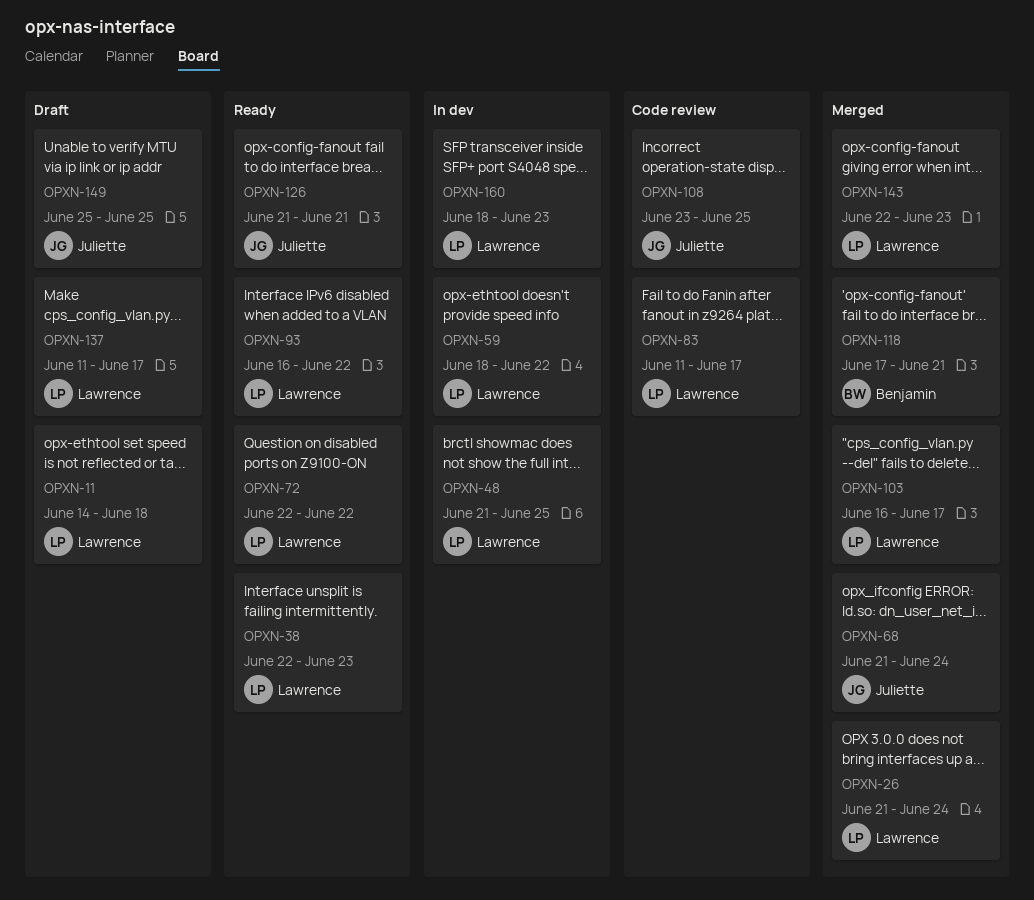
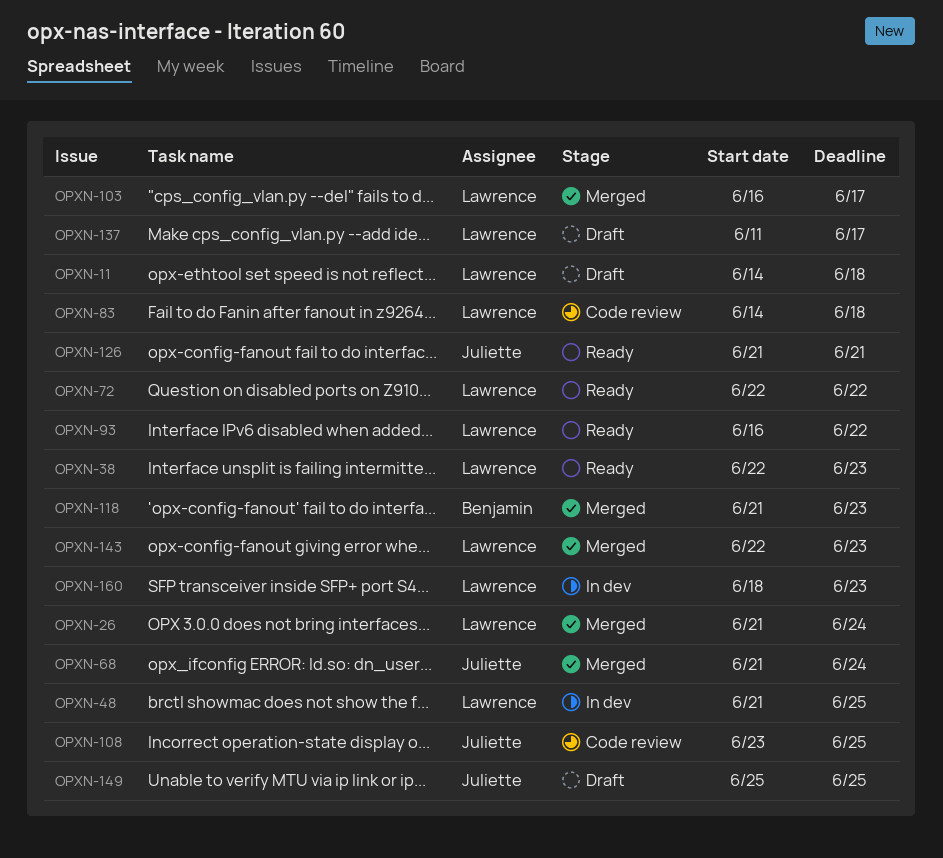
OPXN-59: present -> none
OPXN-83, start: Jun 11 -> Jun 14
OPXN-83, due: Jun 17 -> Jun 18
OPXN-118, start: Jun 17 -> Jun 21
OPXN-118, due: Jun 21 -> Jun 23

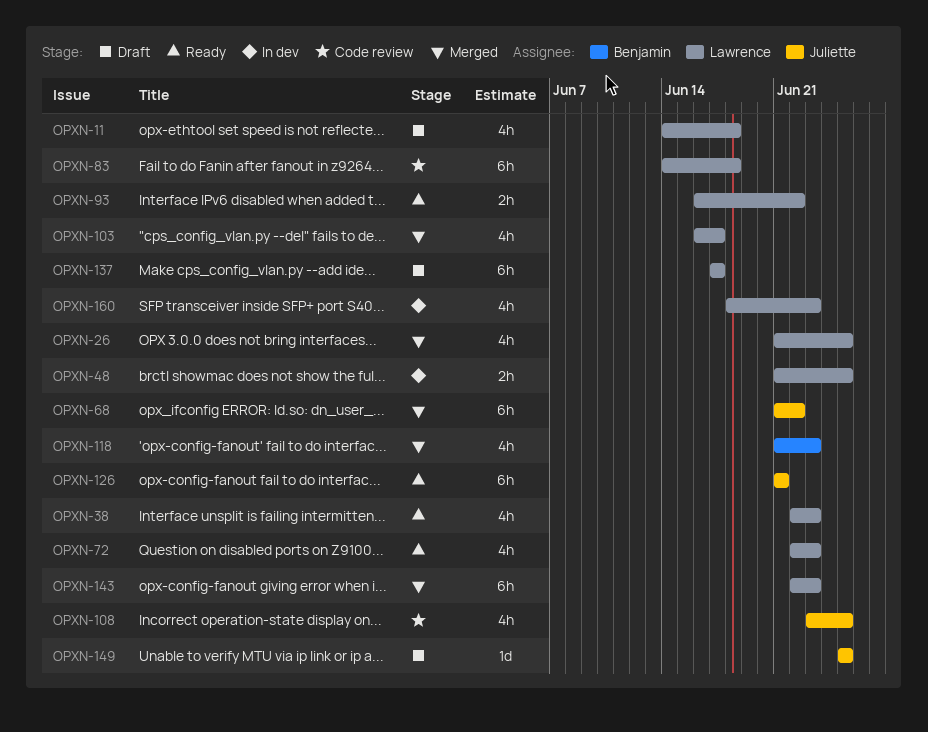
OPXN-26, due: Jun 24 -> Jun 25
OPXN-68, due: Jun 24 -> Jun 22
OPXN-72, due: Jun 22 -> Jun 23
OPXN-137, start: Jun 11 -> Jun 17

